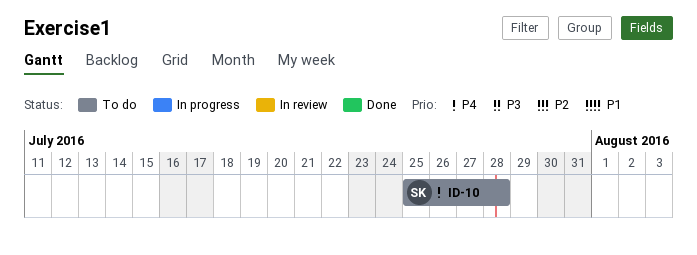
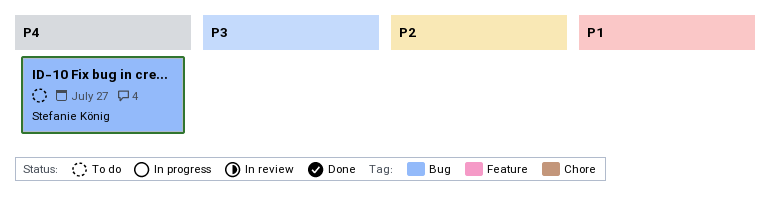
ID-10, due: Jul 28 -> Jul 27

